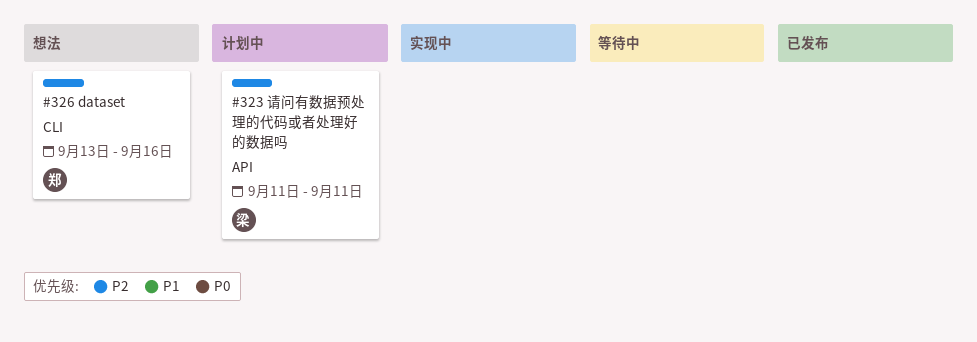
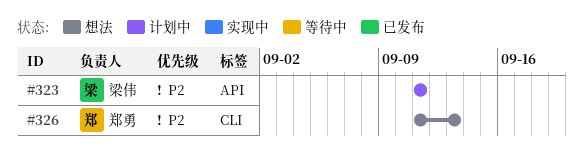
#326, start: Sep 13 -> Sep 11
#326, due: Sep 16 -> Sep 13

